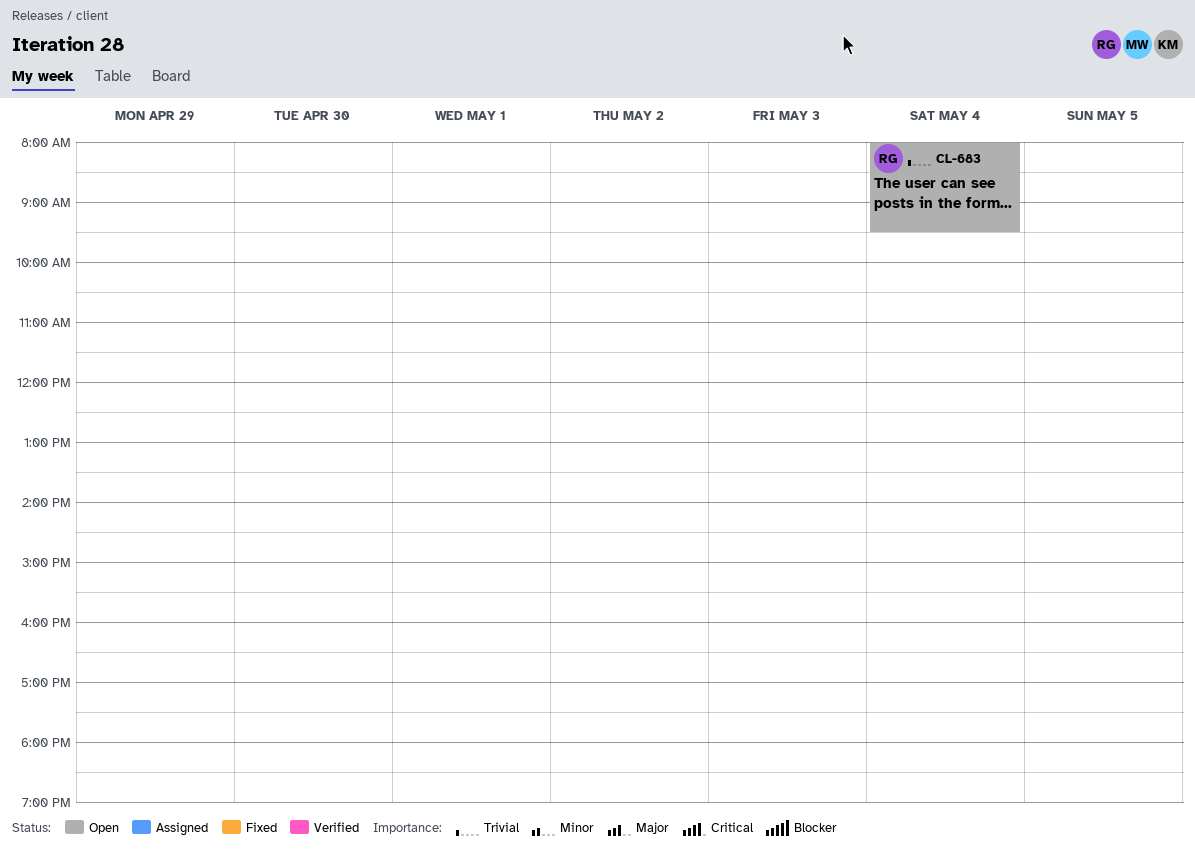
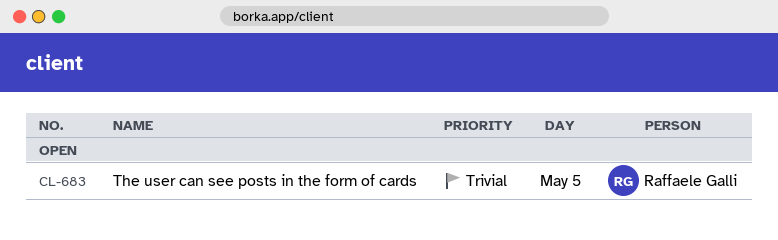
CL-683, day: May 4 -> May 5

